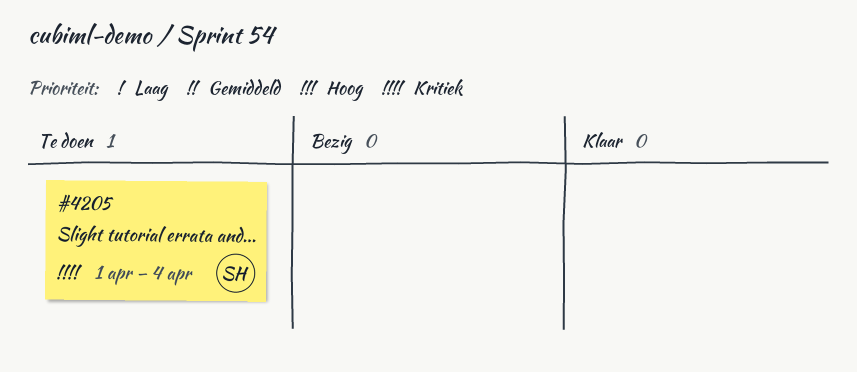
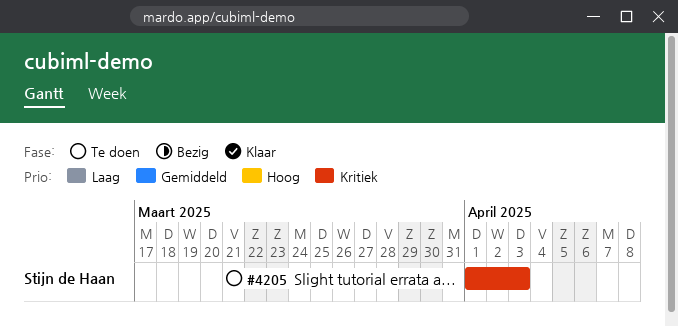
#4205, due: Apr 4 -> Apr 3

